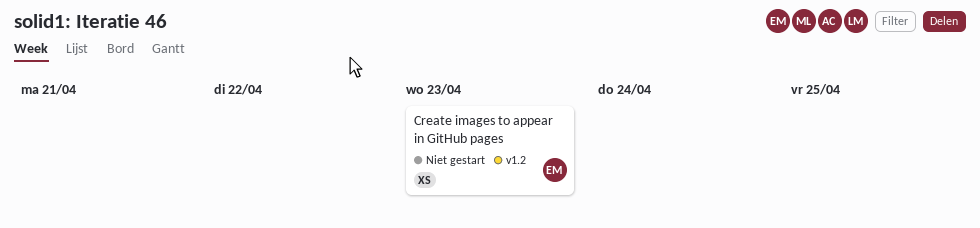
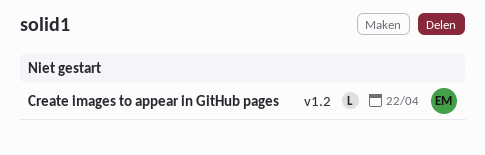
Create images to appear in GitHub pages, estimate: XS -> L
Create images to appear in GitHub pages, due: Apr 23 -> Apr 22

